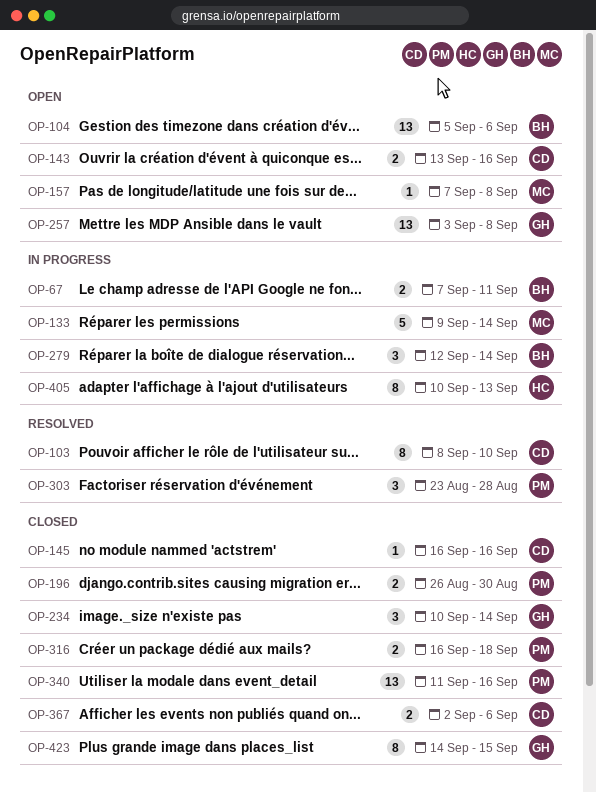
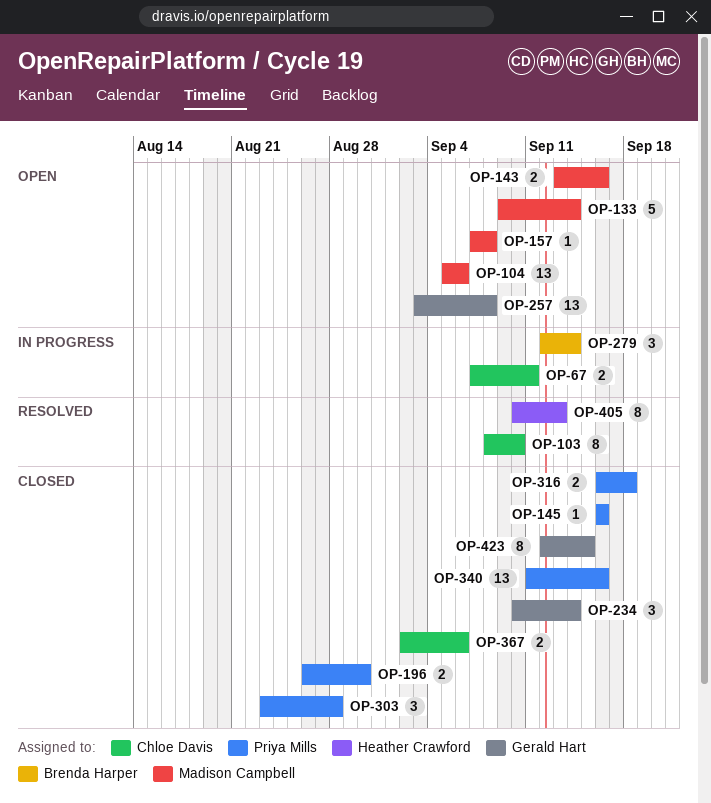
OP-67, owner: Brenda Harper -> Chloe Davis
OP-104, owner: Brenda Harper -> Madison Campbell
OP-133, status: In progress -> Open
OP-143, owner: Chloe Davis -> Madison Campbell
OP-145, owner: Chloe Davis -> Priya Mills
OP-303, status: Resolved -> Closed
OP-405, status: In progress -> Resolved
OP-423, start: Sep 14 -> Sep 12

